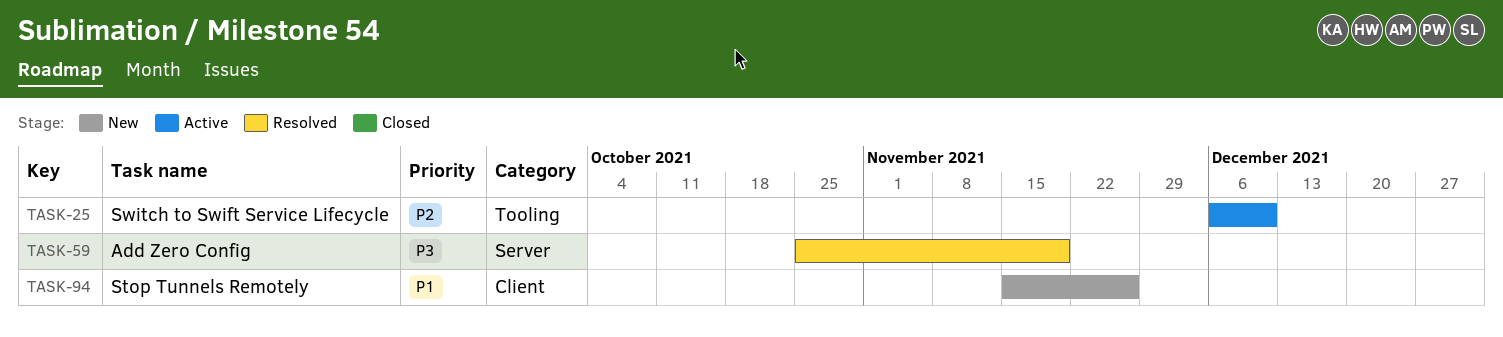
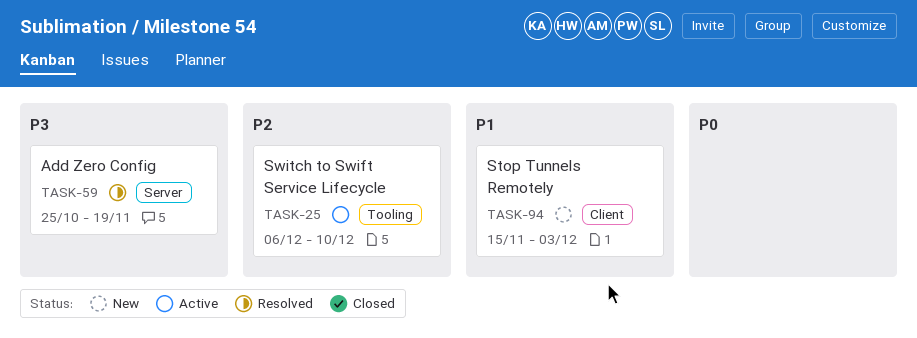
TASK-94, due: Nov 26 -> Dec 3

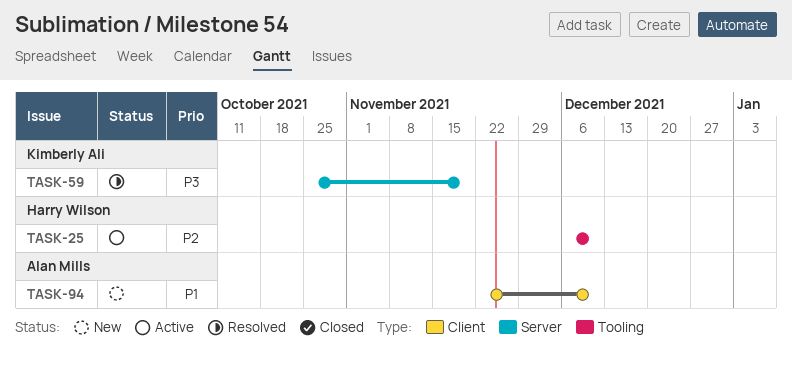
TASK-94, start: Nov 15 -> Nov 22
TASK-94, due: Dec 3 -> Dec 10

